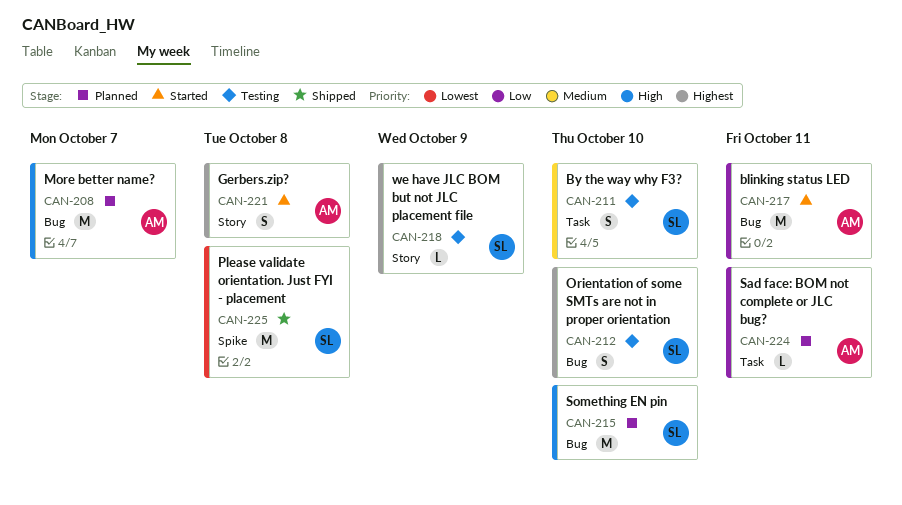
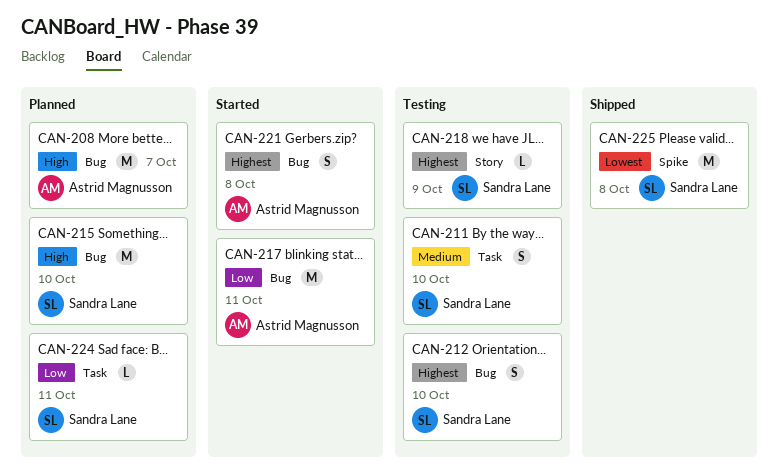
CAN-221, label: Story -> Bug
CAN-224, owner: Astrid Magnusson -> Sandra Lane

